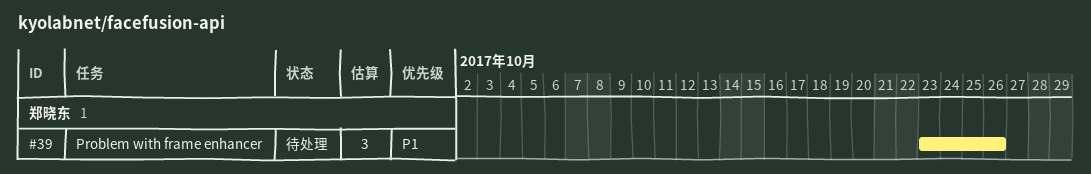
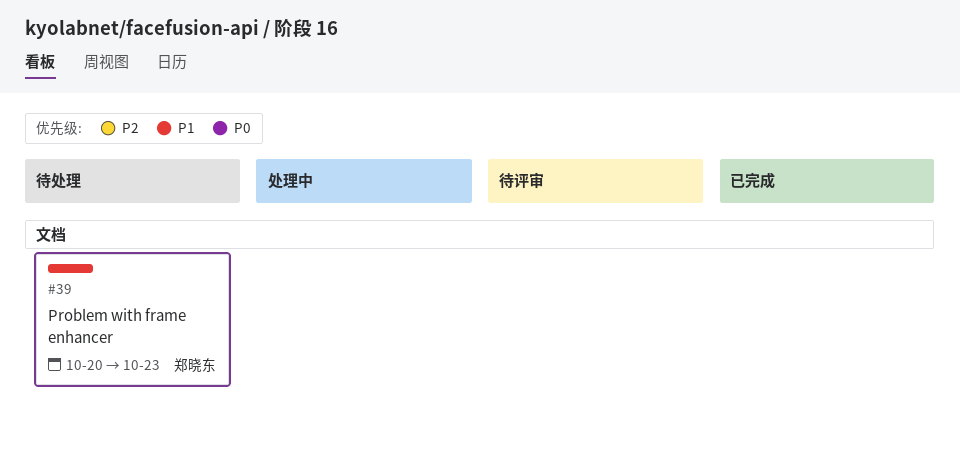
#39, start: Oct 23 -> Oct 20
#39, due: Oct 26 -> Oct 23

